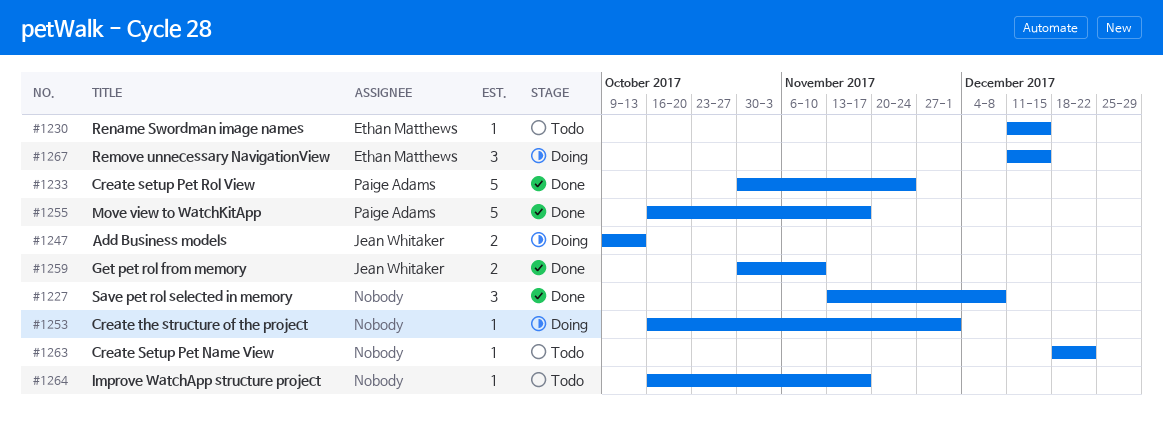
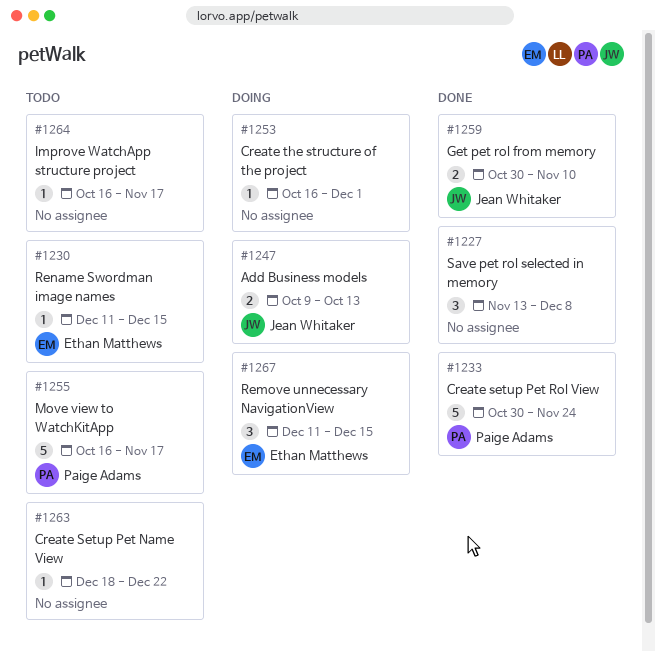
#1255, status: Done -> Todo

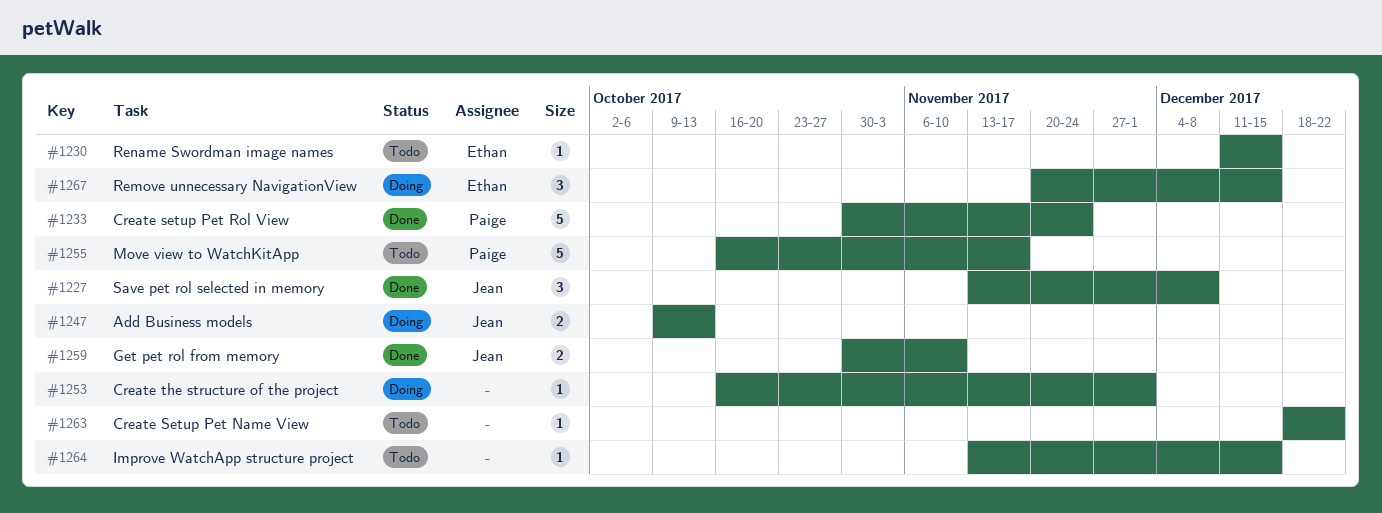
#1227, owner: none -> Jean Whitaker
#1264, start: Oct 16 -> Nov 13
#1264, due: Nov 17 -> Dec 15
#1267, start: Dec 11 -> Nov 20

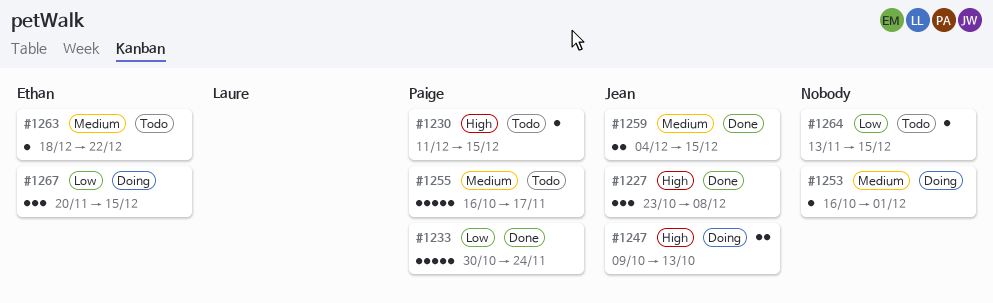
#1227, start: Nov 13 -> Oct 23
#1230, owner: Ethan -> Paige
#1259, start: Oct 30 -> Dec 4
#1259, due: Nov 10 -> Dec 15
#1263, owner: none -> Ethan

